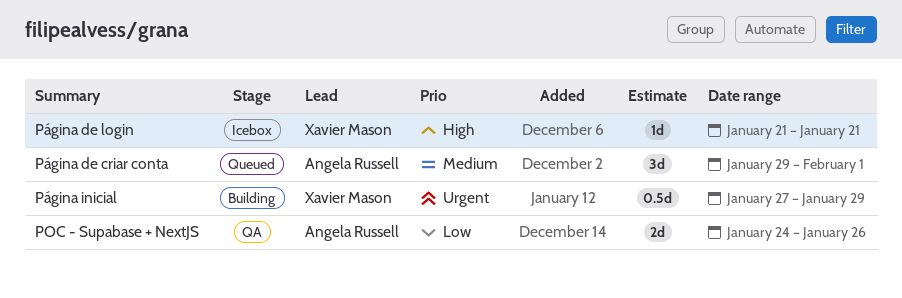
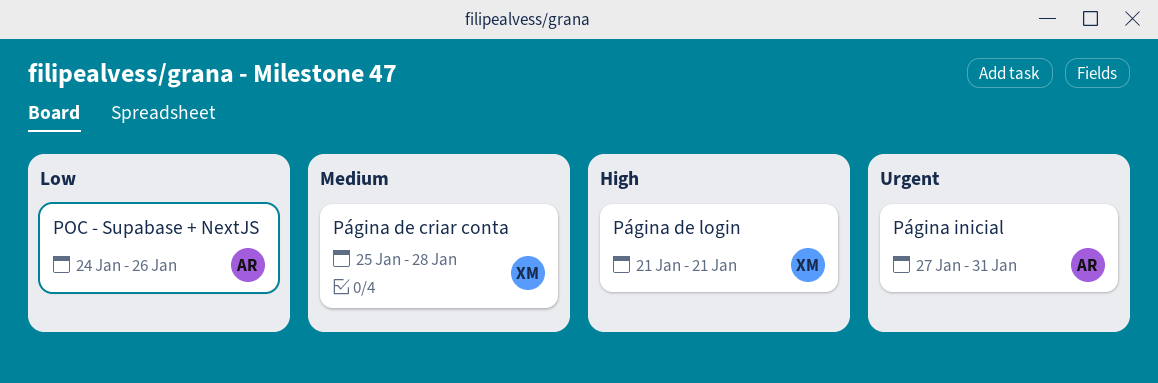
Página de criar conta, owner: Angela Russell -> Xavier Mason
Página de criar conta, start: Jan 29 -> Jan 25
Página de criar conta, due: Feb 1 -> Jan 28
Página inicial, owner: Xavier Mason -> Angela Russell
Página inicial, due: Jan 29 -> Jan 31

